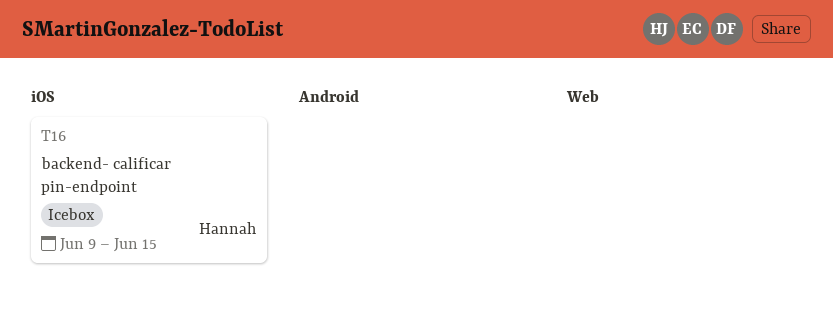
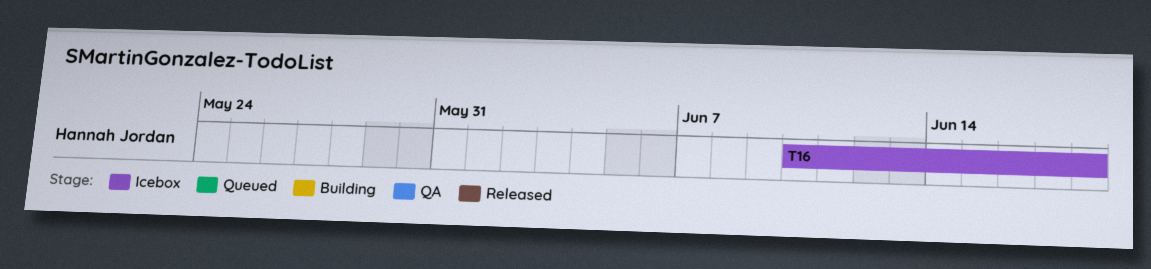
T16, start: Jun 9 -> Jun 10
T16, due: Jun 15 -> Jun 18

